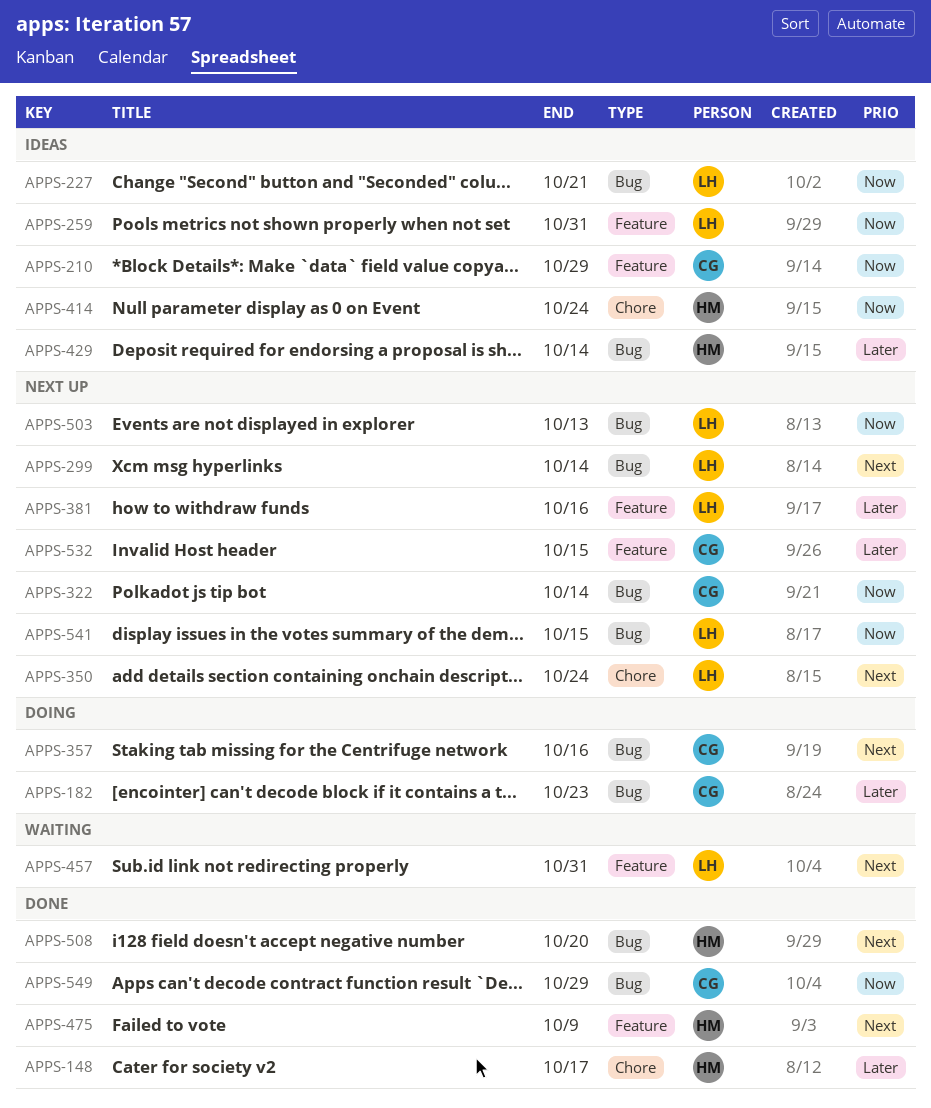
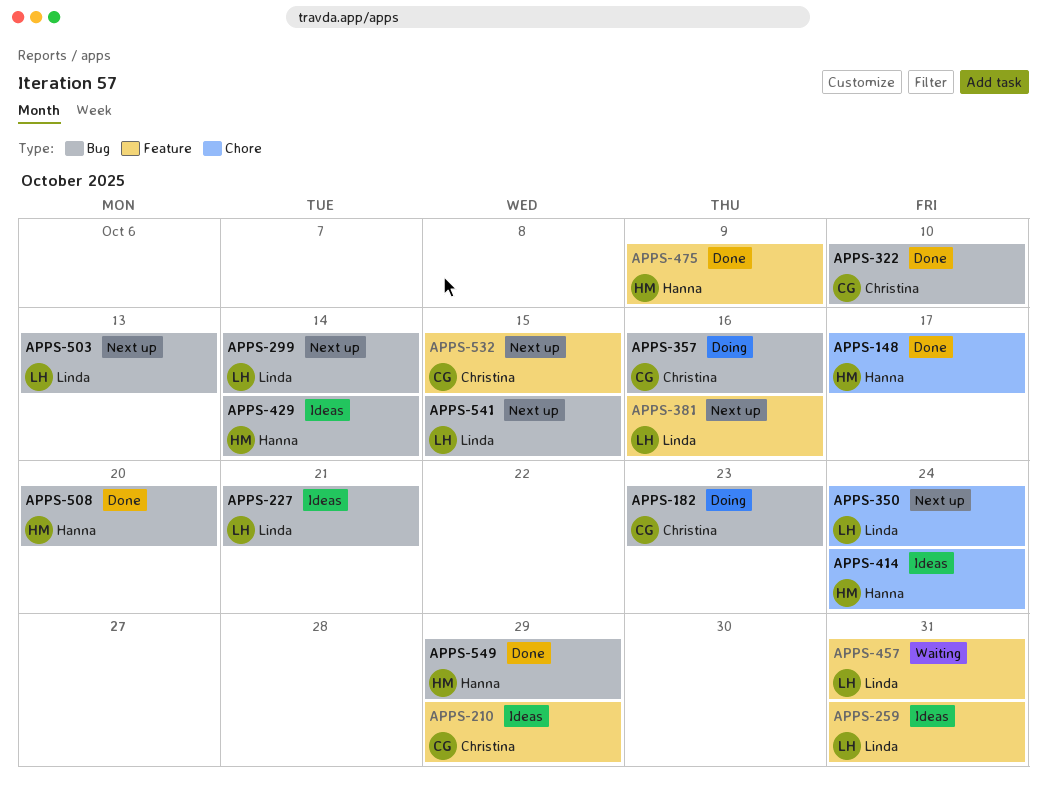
APPS-322, status: Next up -> Done
APPS-322, due: Oct 14 -> Oct 10
APPS-549, owner: Christina -> Hanna

